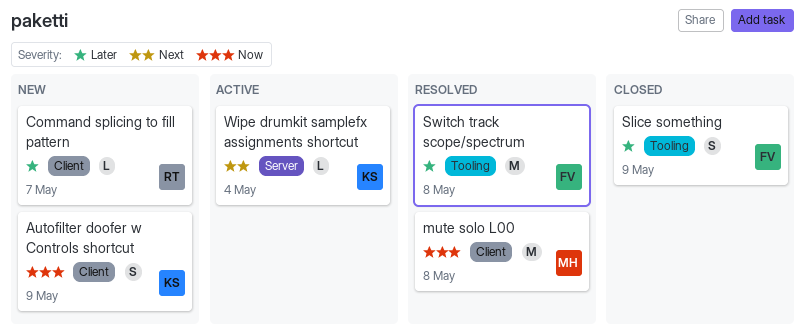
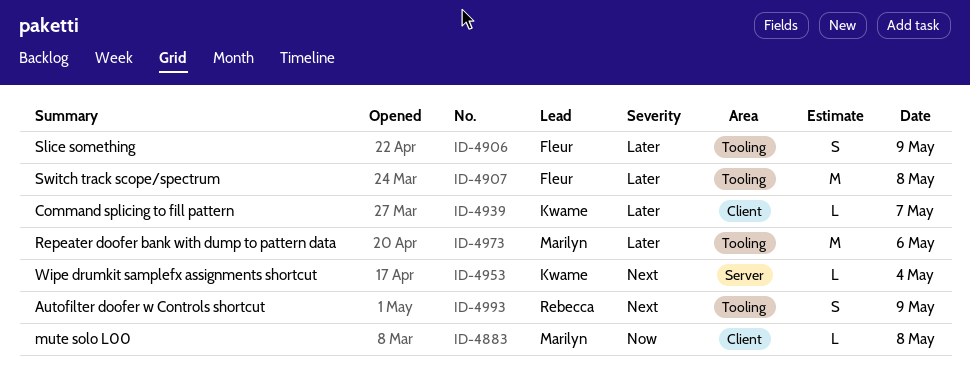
Autofilter doofer w Controls shortcut, owner: Kwame -> Rebecca
Autofilter doofer w Controls shortcut, priority: Now -> Next
Autofilter doofer w Controls shortcut, label: Client -> Tooling
Command splicing to fill pattern, owner: Rebecca -> Kwame
mute solo L00, estimate: M -> L
Repeater doofer bank with dump to pattern data: none -> present

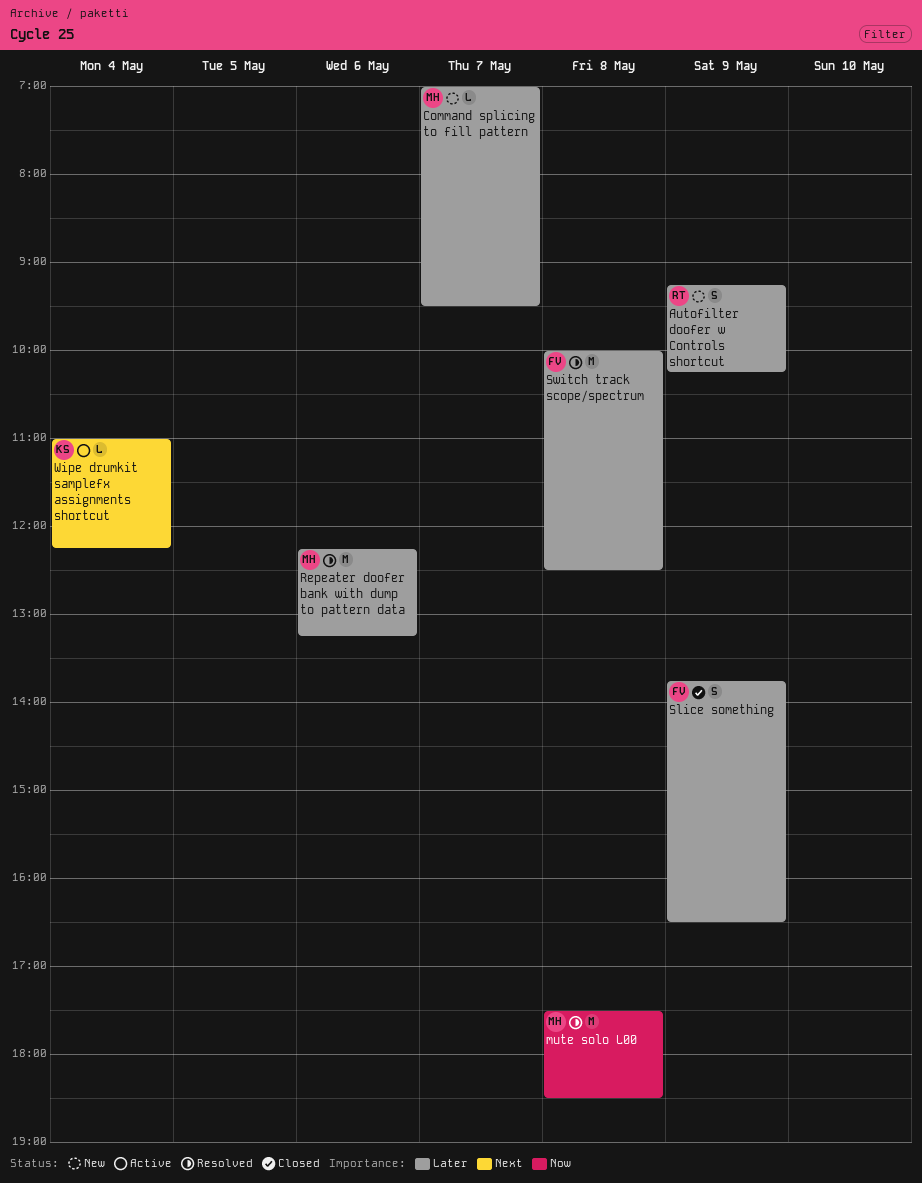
Autofilter doofer w Controls shortcut, priority: Next -> Later
Command splicing to fill pattern, owner: Kwame -> Marilyn
mute solo L00, estimate: L -> M

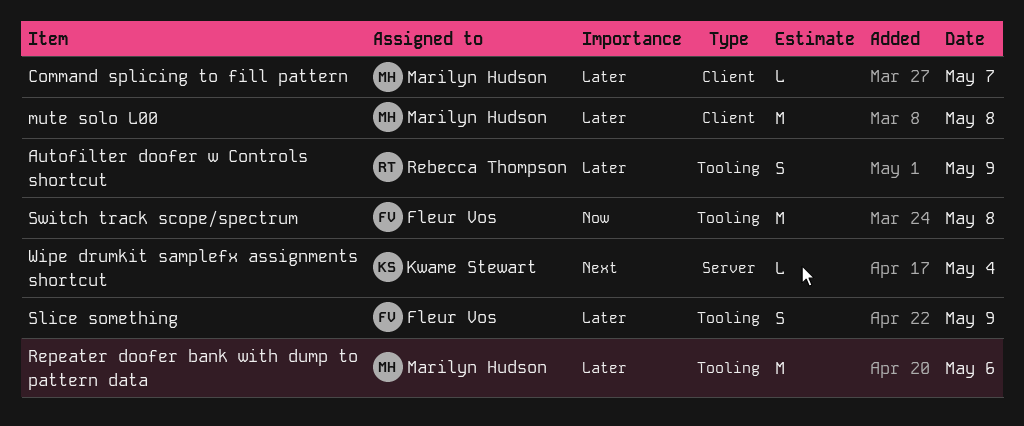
mute solo L00, priority: Now -> Later
Switch track scope/spectrum, priority: Later -> Now

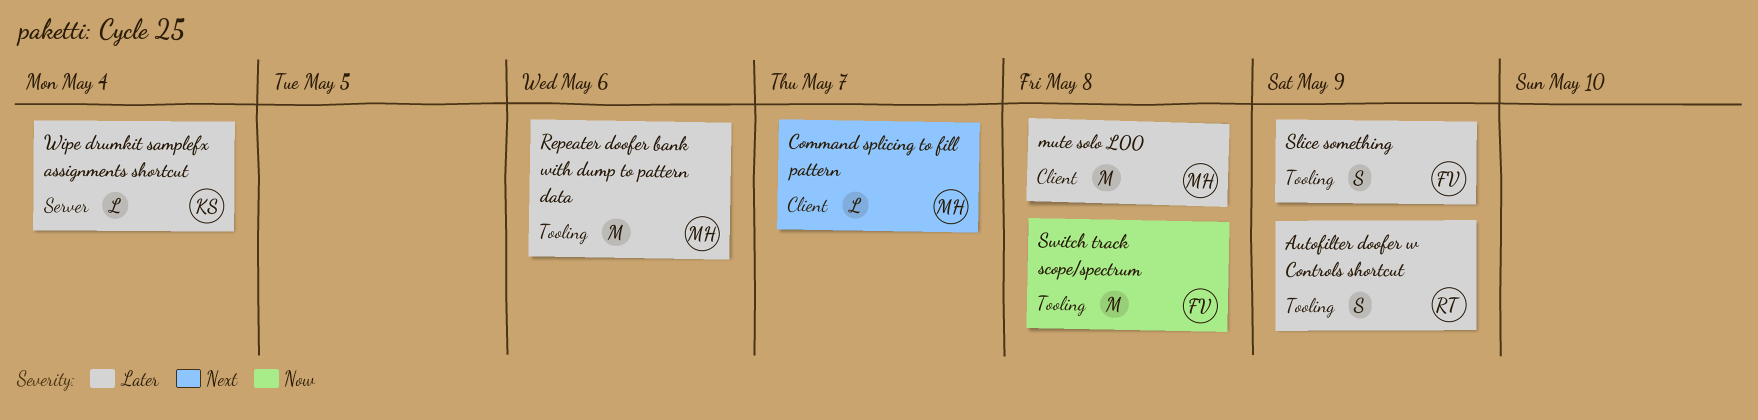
Command splicing to fill pattern, priority: Later -> Next
Wipe drumkit samplefx assignments shortcut, priority: Next -> Later

